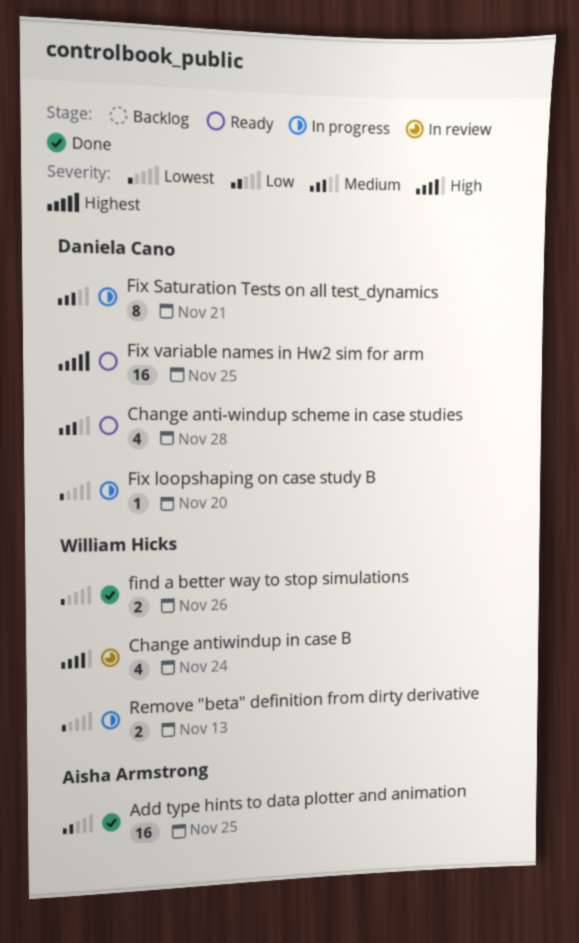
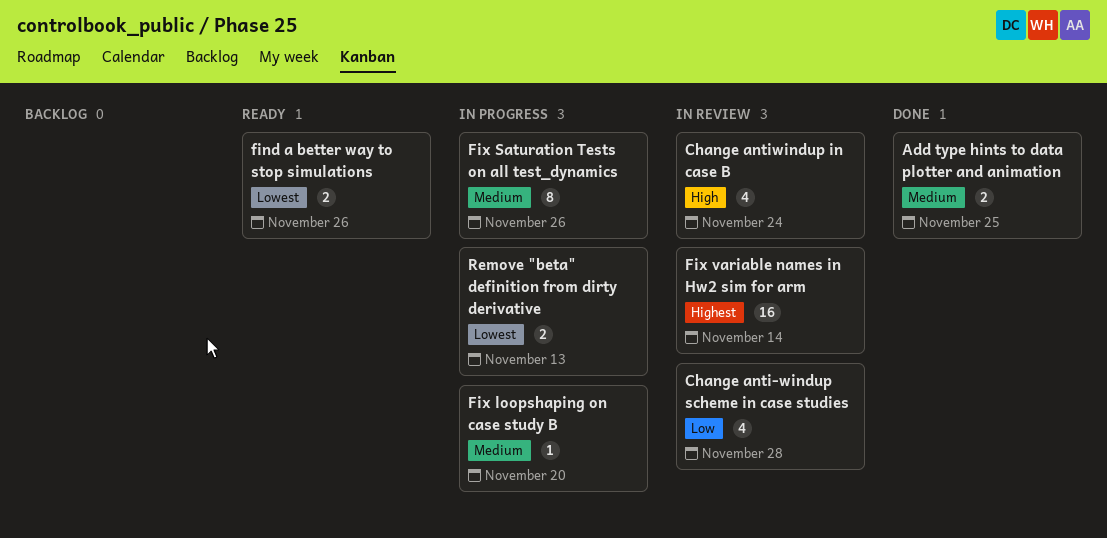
Add type hints to data plotter and animation, priority: Low -> Medium
Add type hints to data plotter and animation, estimate: 16 -> 2
Change anti-windup scheme in case studies, status: Ready -> In review
Change anti-windup scheme in case studies, priority: Medium -> Low
find a better way to stop simulations, status: Done -> Ready
Fix loopshaping on case study B, priority: Lowest -> Medium
Fix Saturation Tests on all test_dynamics, due: Nov 21 -> Nov 26
Fix variable names in Hw2 sim for arm, status: Ready -> In review
Fix variable names in Hw2 sim for arm, due: Nov 25 -> Nov 14

